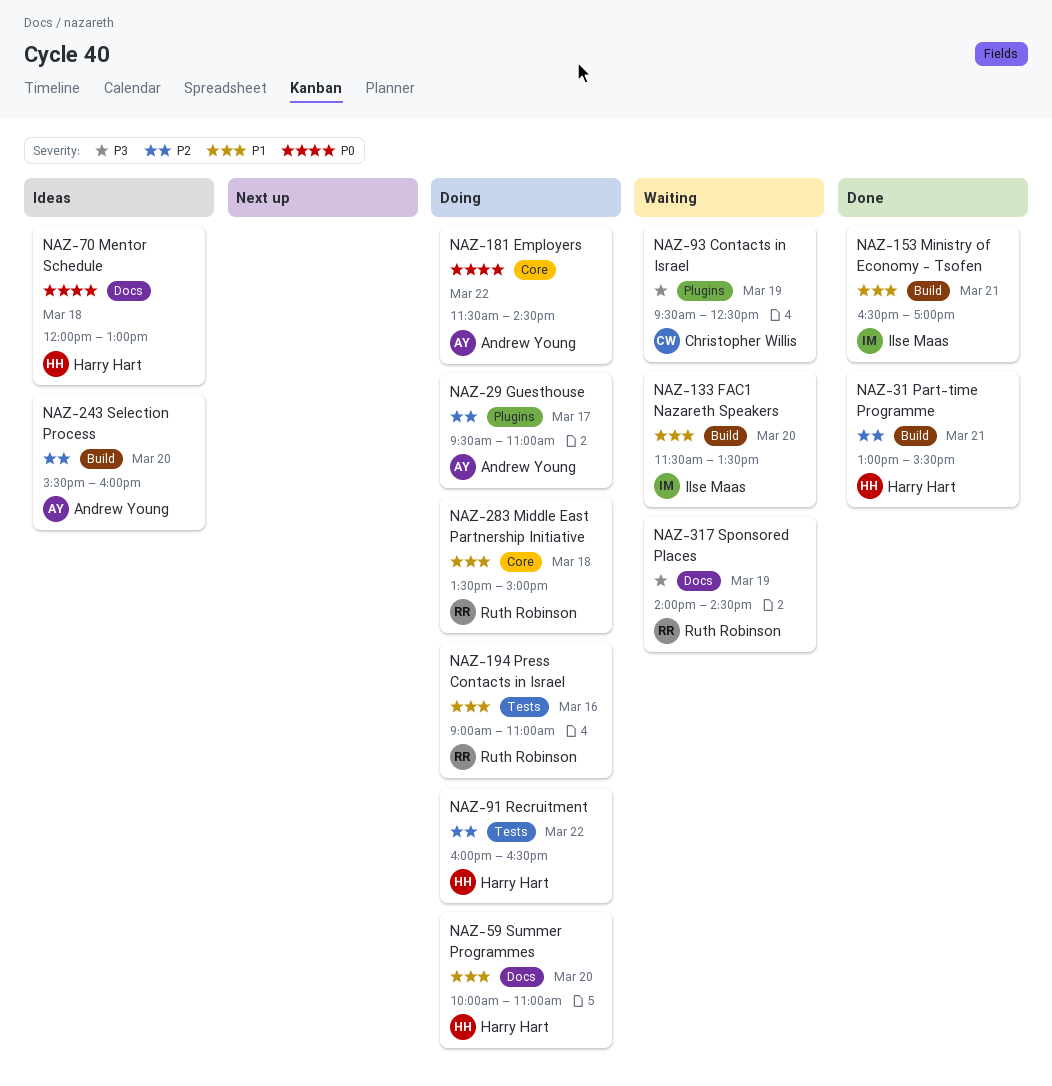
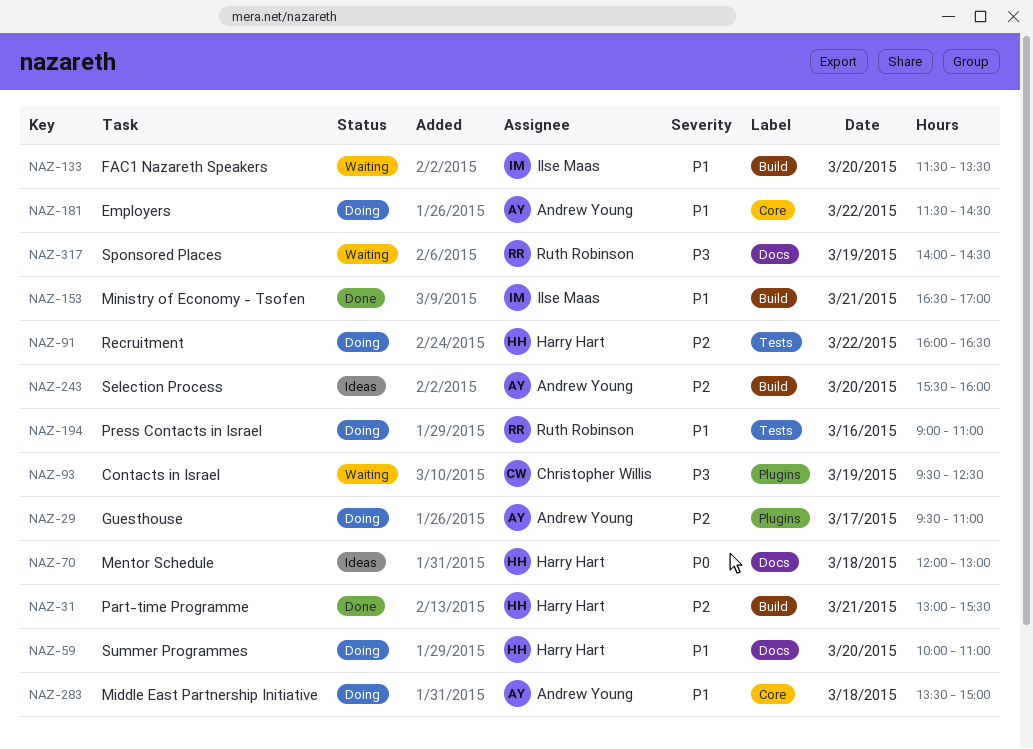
NAZ-181, priority: P0 -> P1
NAZ-283, owner: Ruth Robinson -> Andrew Young

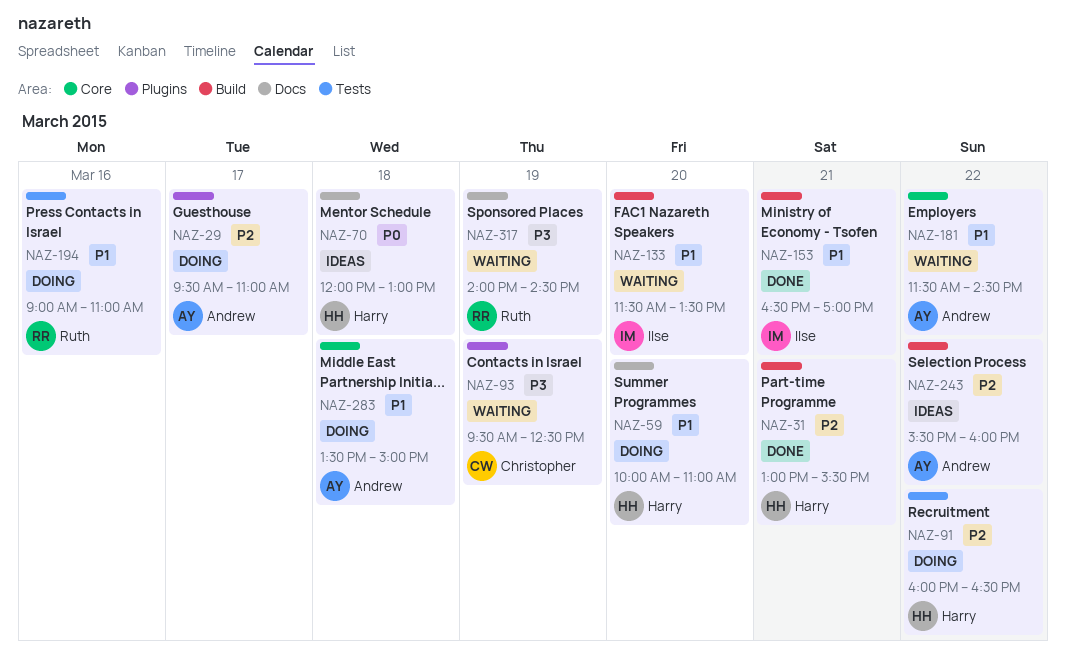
NAZ-181, status: Doing -> Waiting
NAZ-243, day: Mar 20 -> Mar 22

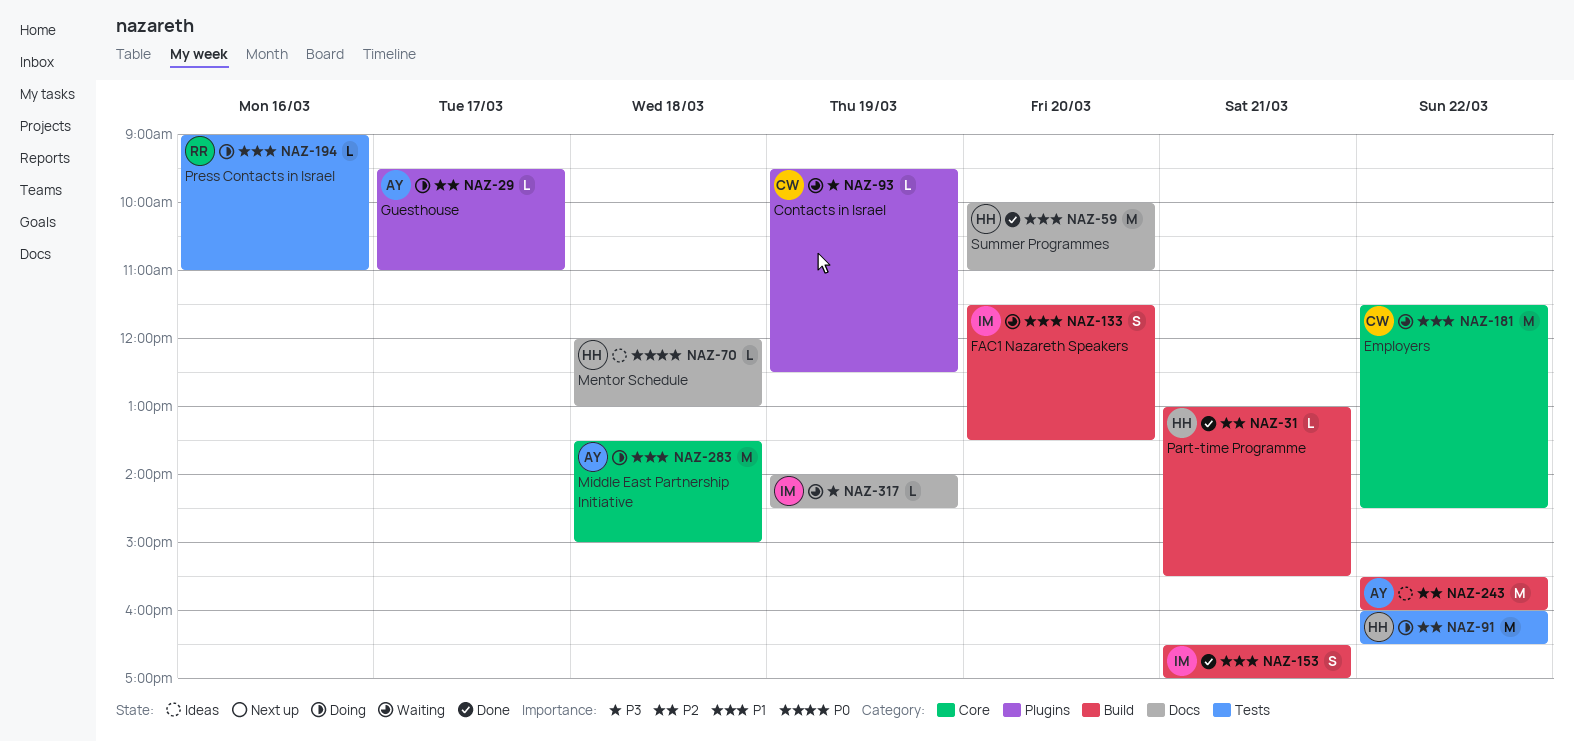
NAZ-59, status: Doing -> Done
NAZ-181, owner: Andrew -> Christopher
NAZ-317, owner: Ruth -> Ilse

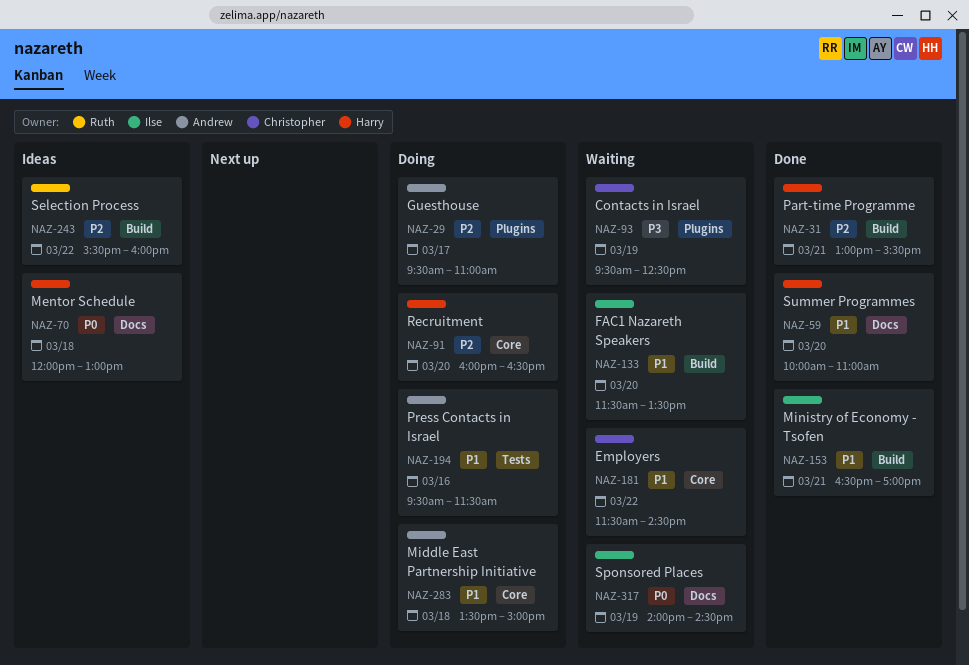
NAZ-91, label: Tests -> Core
NAZ-91, day: Mar 22 -> Mar 20
NAZ-194, owner: Ruth -> Andrew
NAZ-194, begins: 09:00 -> 09:30
NAZ-194, ends: 11:00 -> 11:30
NAZ-243, owner: Andrew -> Ruth
NAZ-317, priority: P3 -> P0

